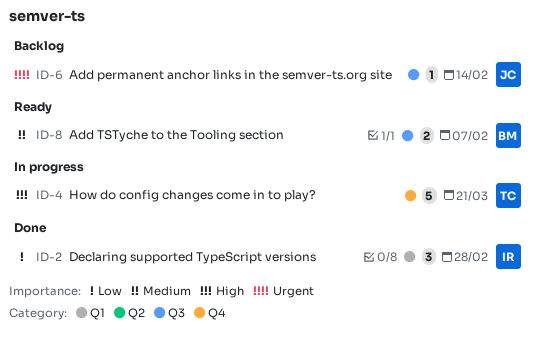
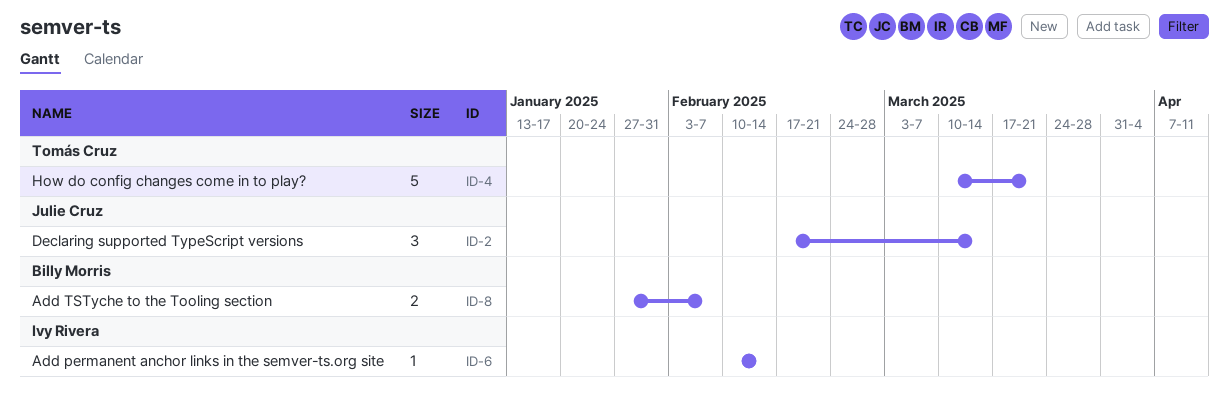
ID-2, owner: Ivy Rivera -> Julie Cruz
ID-2, due: Feb 28 -> Mar 14
ID-6, owner: Julie Cruz -> Ivy Rivera

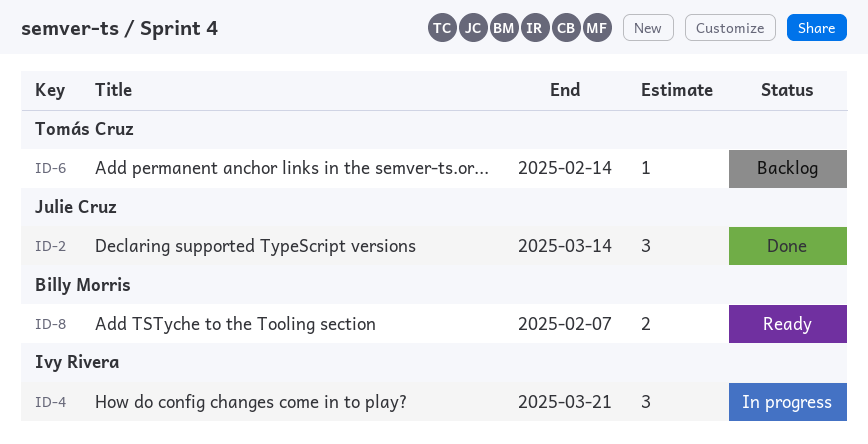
ID-4, owner: Tomás Cruz -> Ivy Rivera
ID-4, estimate: 5 -> 3
ID-6, owner: Ivy Rivera -> Tomás Cruz

